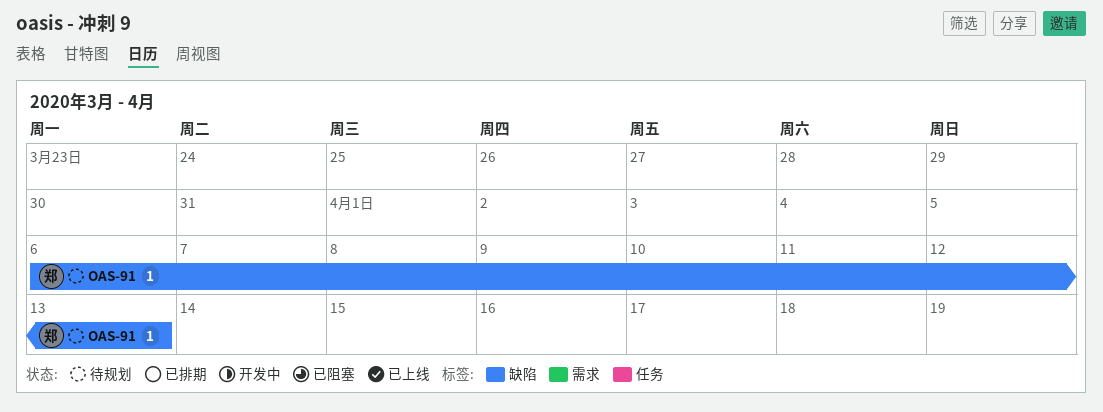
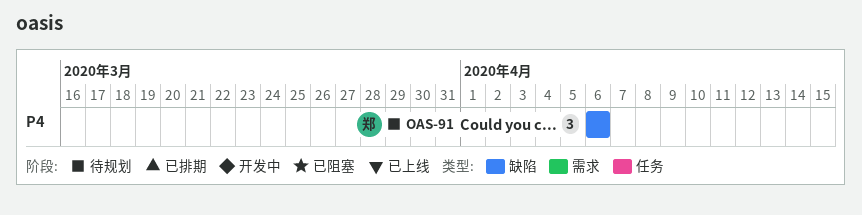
OAS-91, estimate: 1 -> 3
OAS-91, due: Apr 13 -> Apr 6

